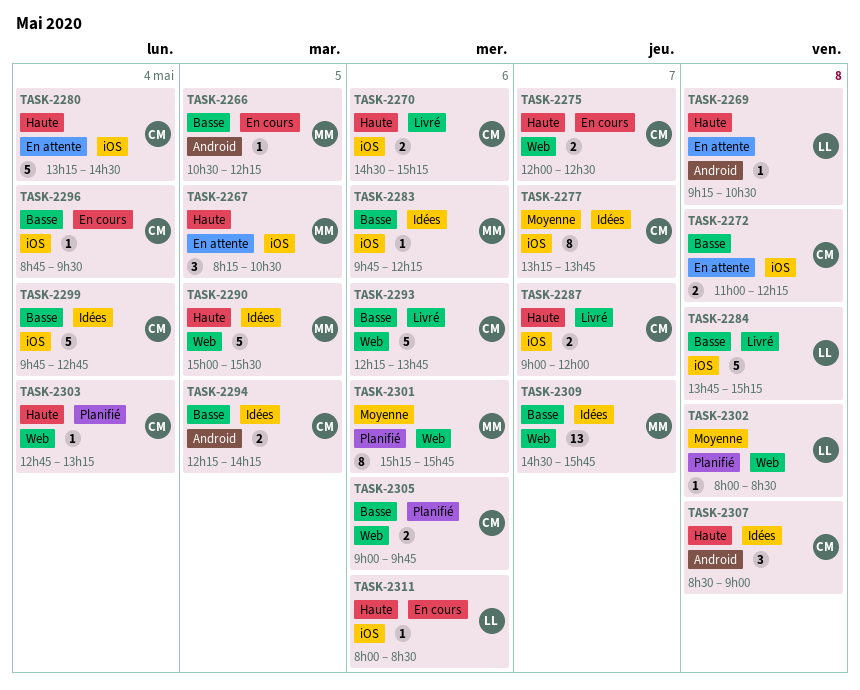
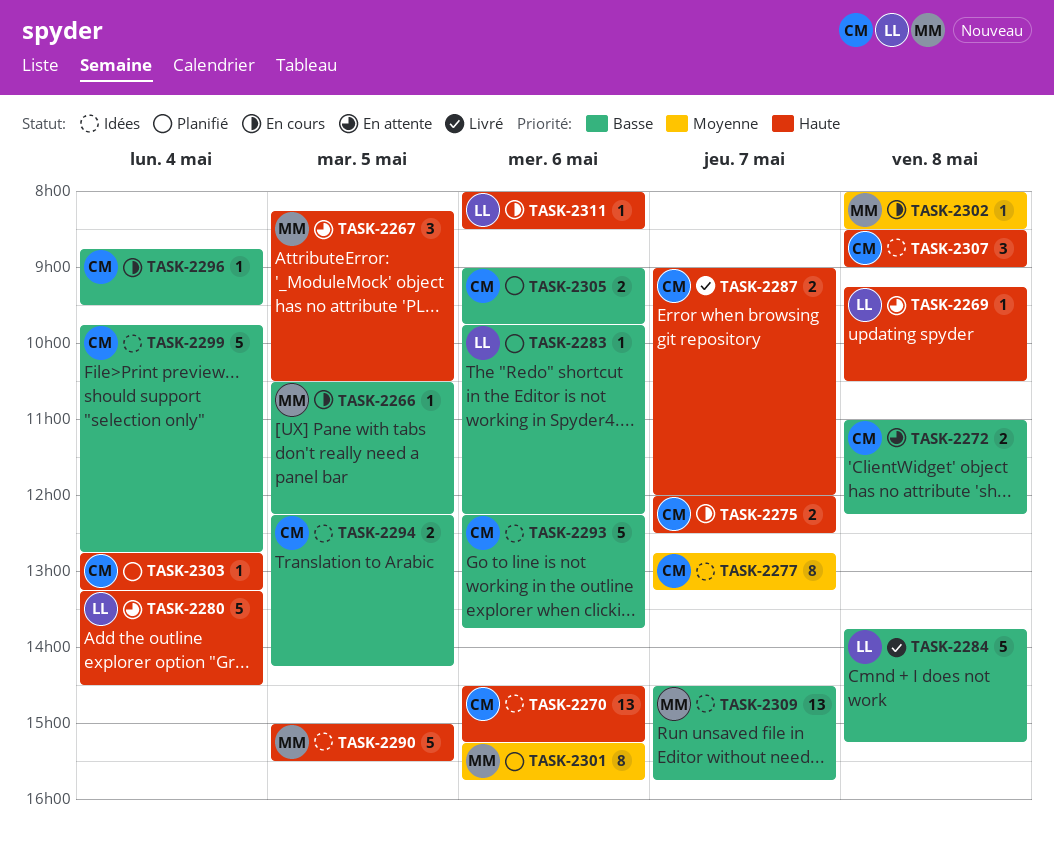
TASK-2270, status: Livré -> Idées
TASK-2270, estimate: 2 -> 13
TASK-2277, begins: 13:15 -> 12:45
TASK-2277, ends: 13:45 -> 13:15
TASK-2280, owner: CM -> LL
TASK-2283, status: Idées -> Planifié
TASK-2283, owner: MM -> LL
TASK-2293, status: Livré -> Idées
TASK-2302, status: Planifié -> En cours
TASK-2302, owner: LL -> MM

